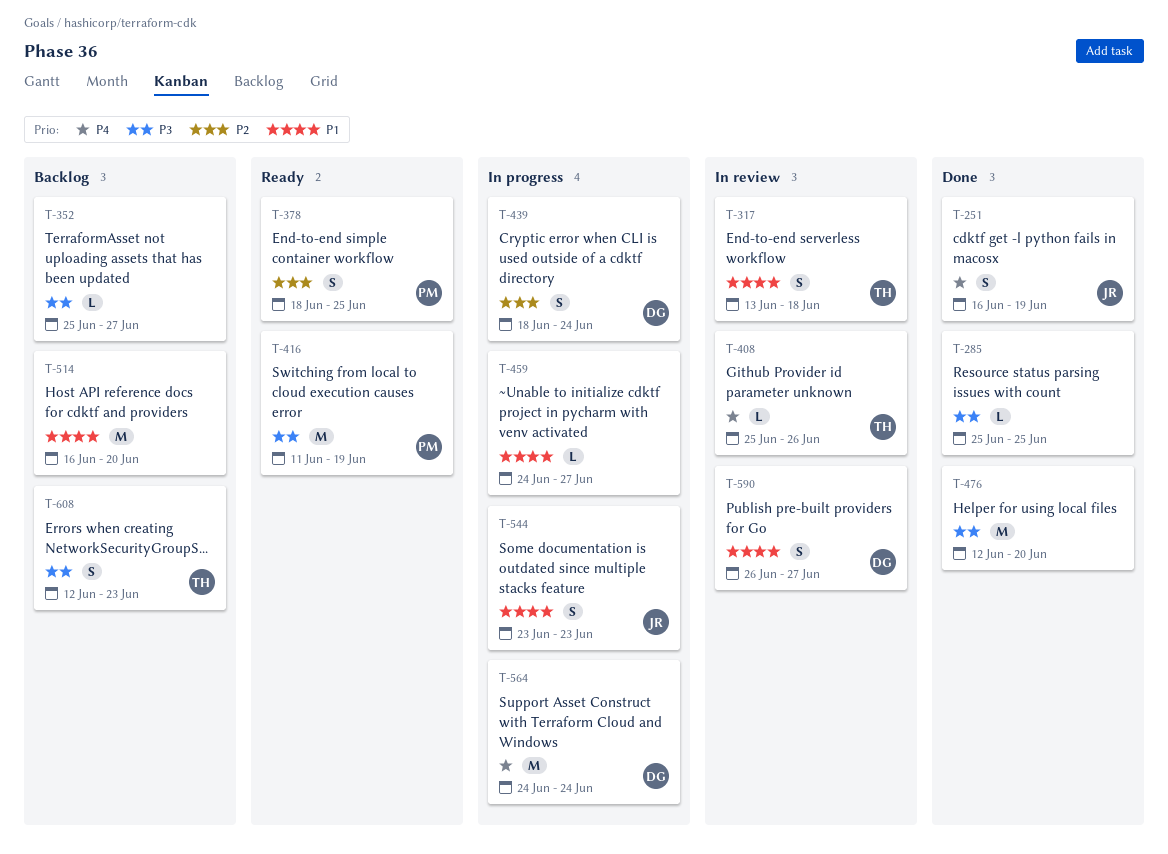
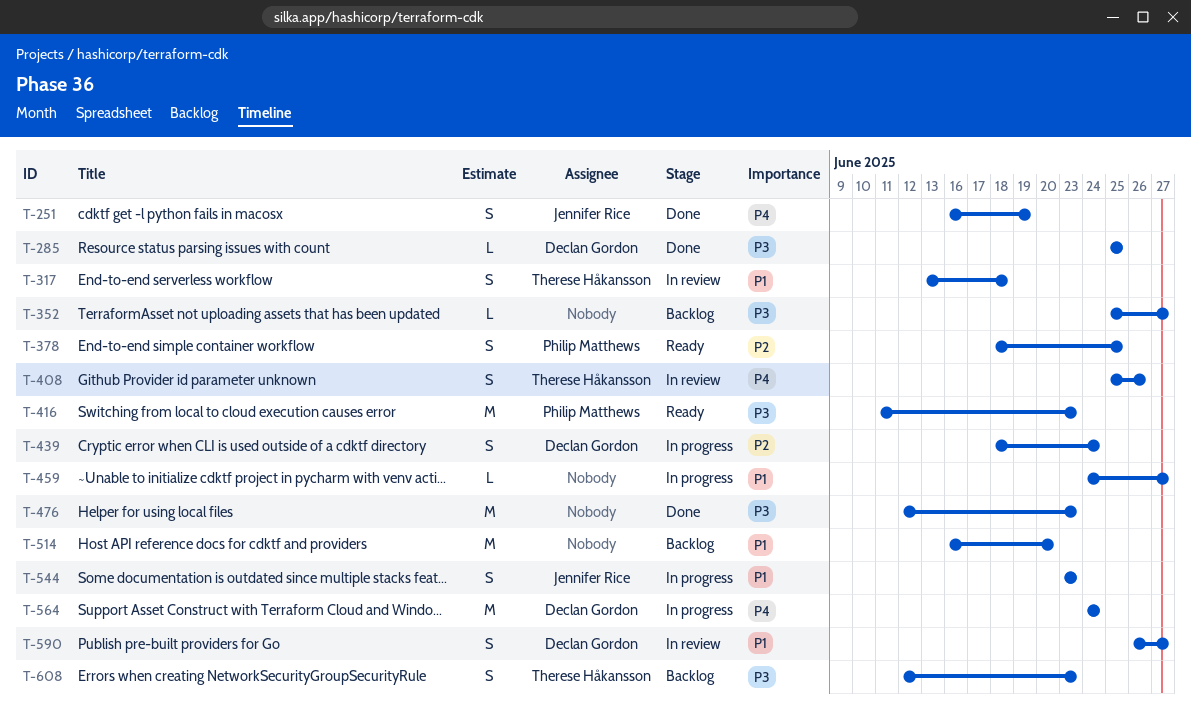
T-285, owner: none -> Declan Gordon
T-408, estimate: L -> S
T-416, due: Jun 19 -> Jun 23
T-476, due: Jun 20 -> Jun 23

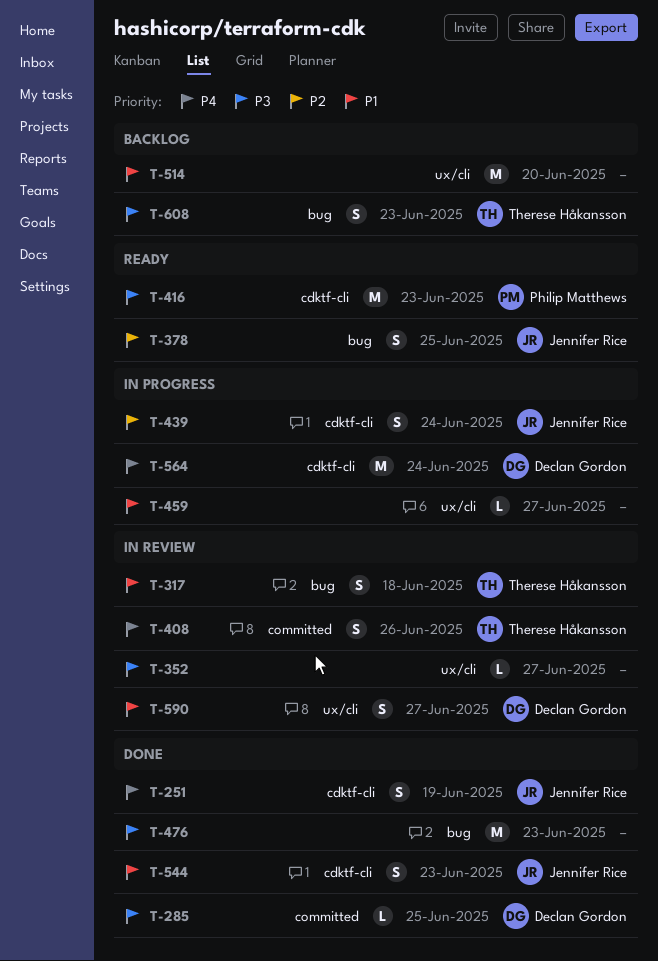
T-352, status: Backlog -> In review
T-378, owner: Philip Matthews -> Jennifer Rice
T-439, owner: Declan Gordon -> Jennifer Rice
T-544, status: In progress -> Done

